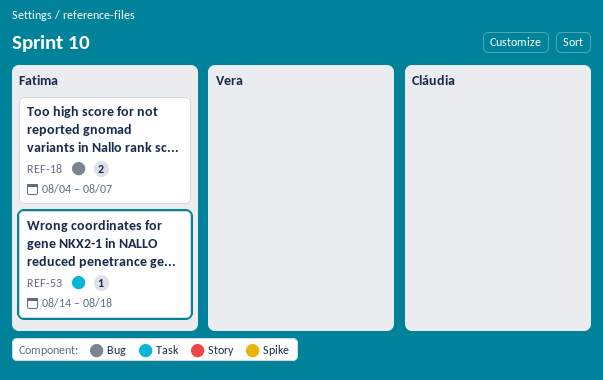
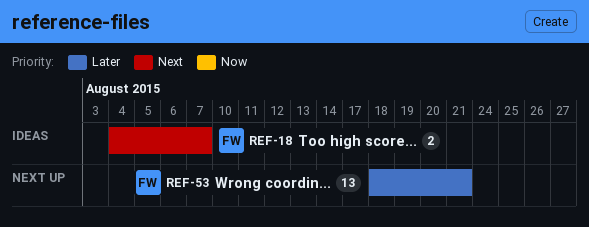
REF-53, estimate: 1 -> 13
REF-53, start: Aug 14 -> Aug 18
REF-53, due: Aug 18 -> Aug 21

